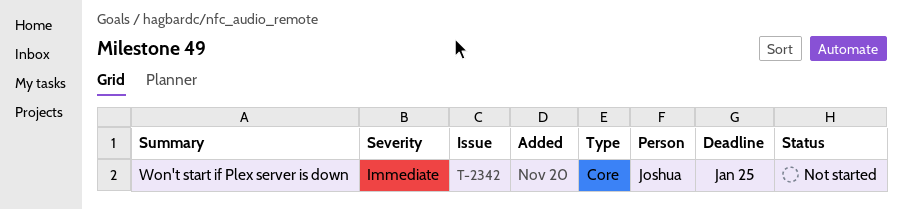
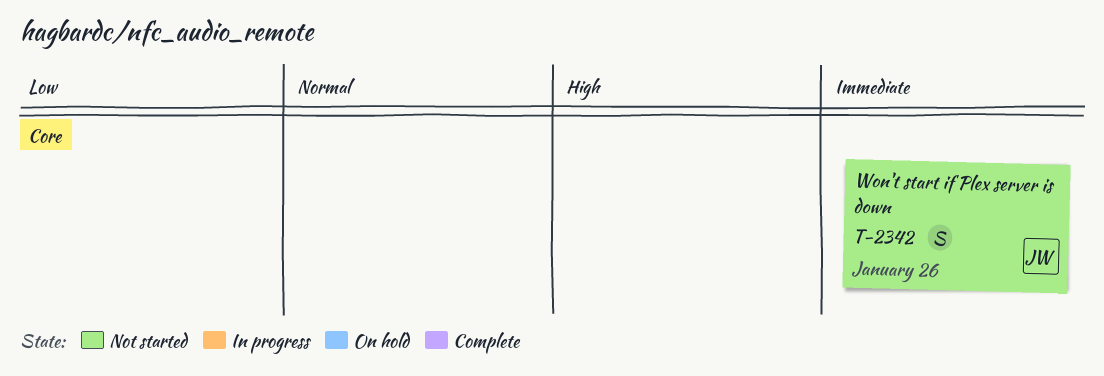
T-2342, due: Jan 25 -> Jan 26

